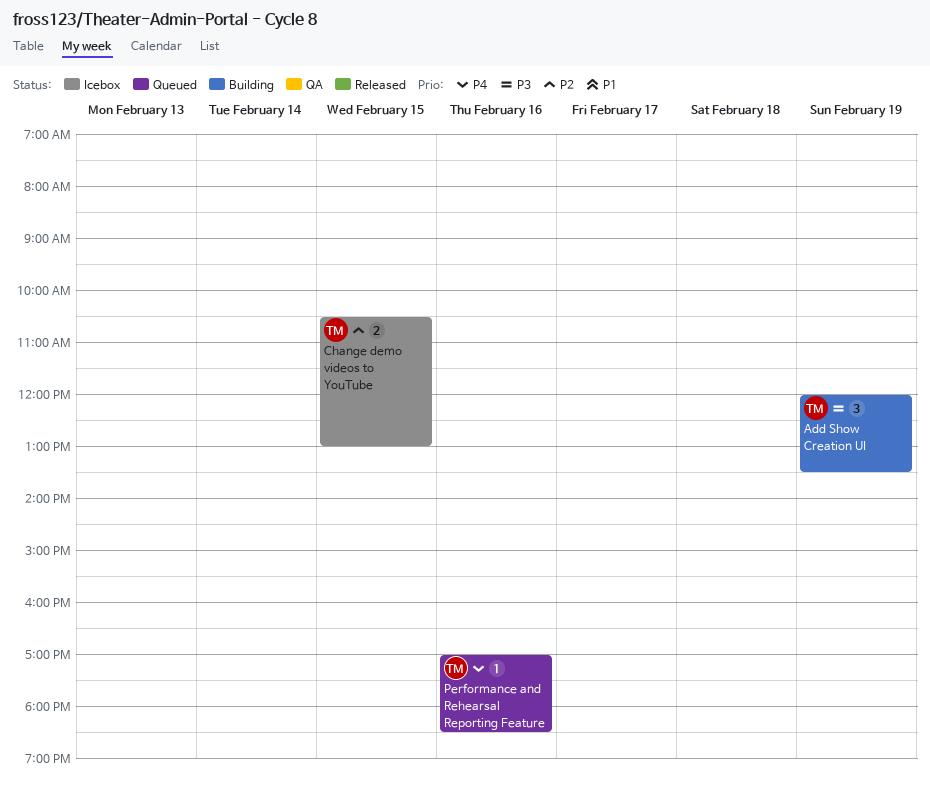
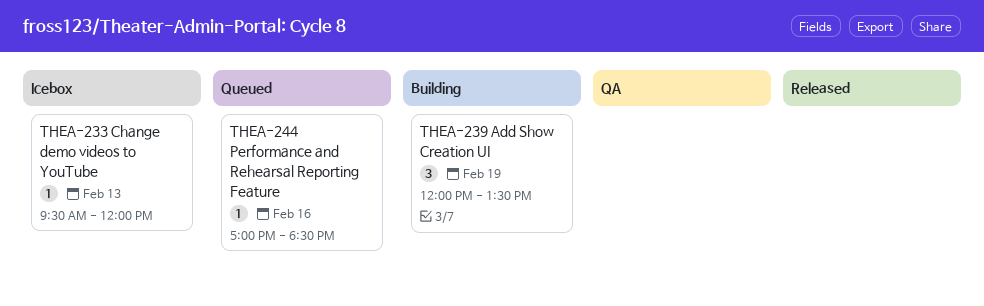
Change demo videos to YouTube, estimate: 2 -> 1
Change demo videos to YouTube, day: Feb 15 -> Feb 13
Change demo videos to YouTube, begins: 10:30 -> 09:30
Change demo videos to YouTube, ends: 13:00 -> 12:00

